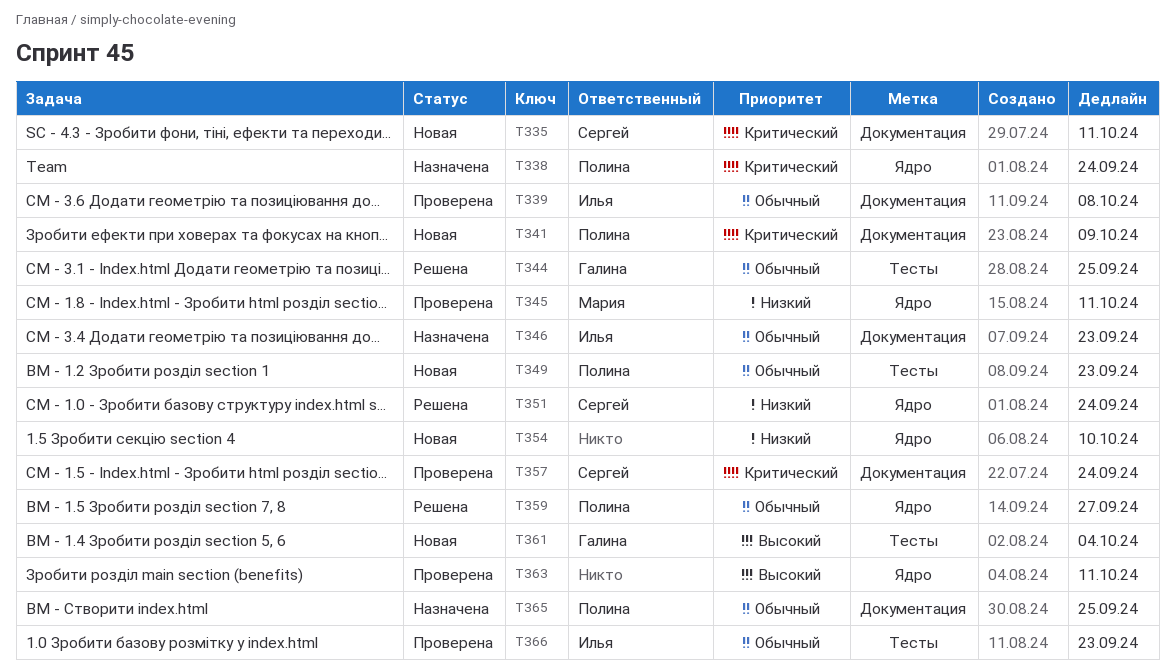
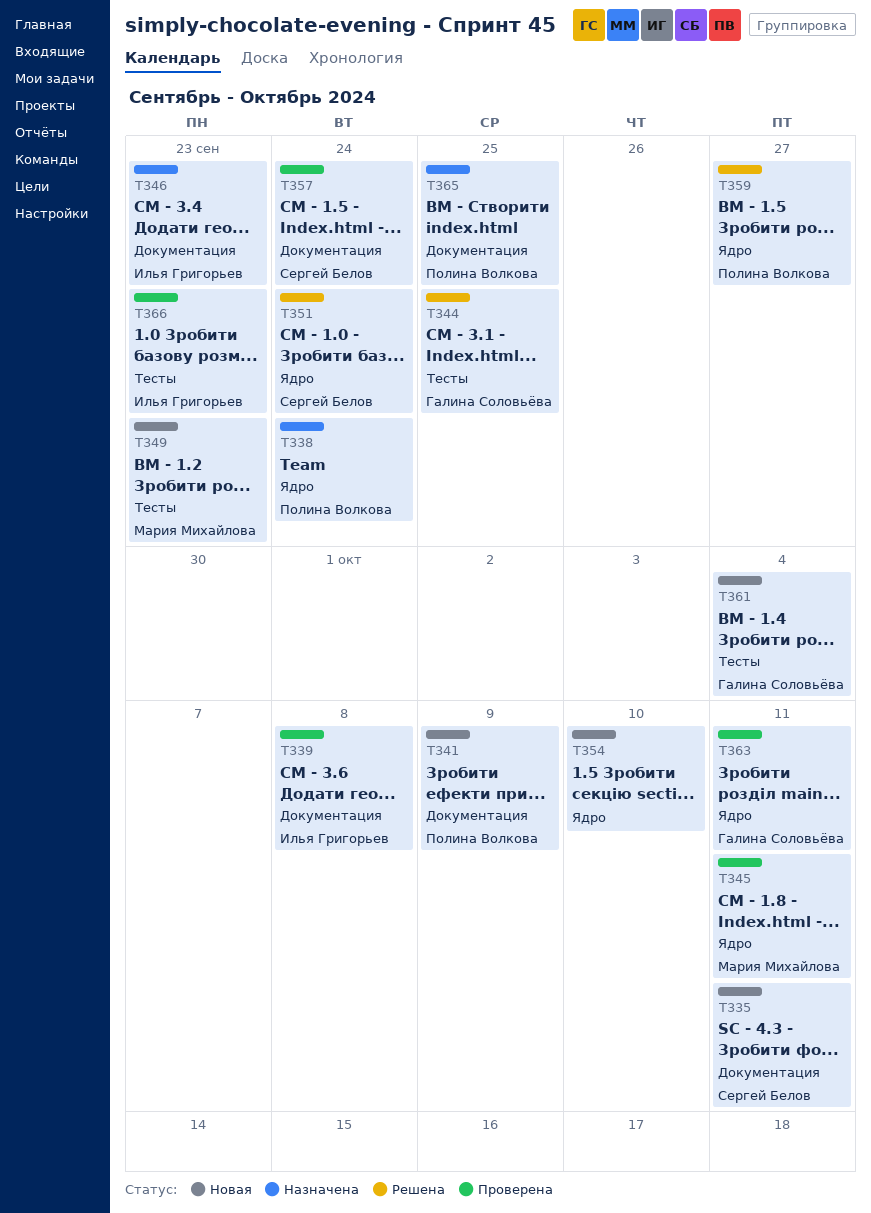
T349, owner: Полина Волкова -> Мария Михайлова
T363, owner: none -> Галина Соловьёва

